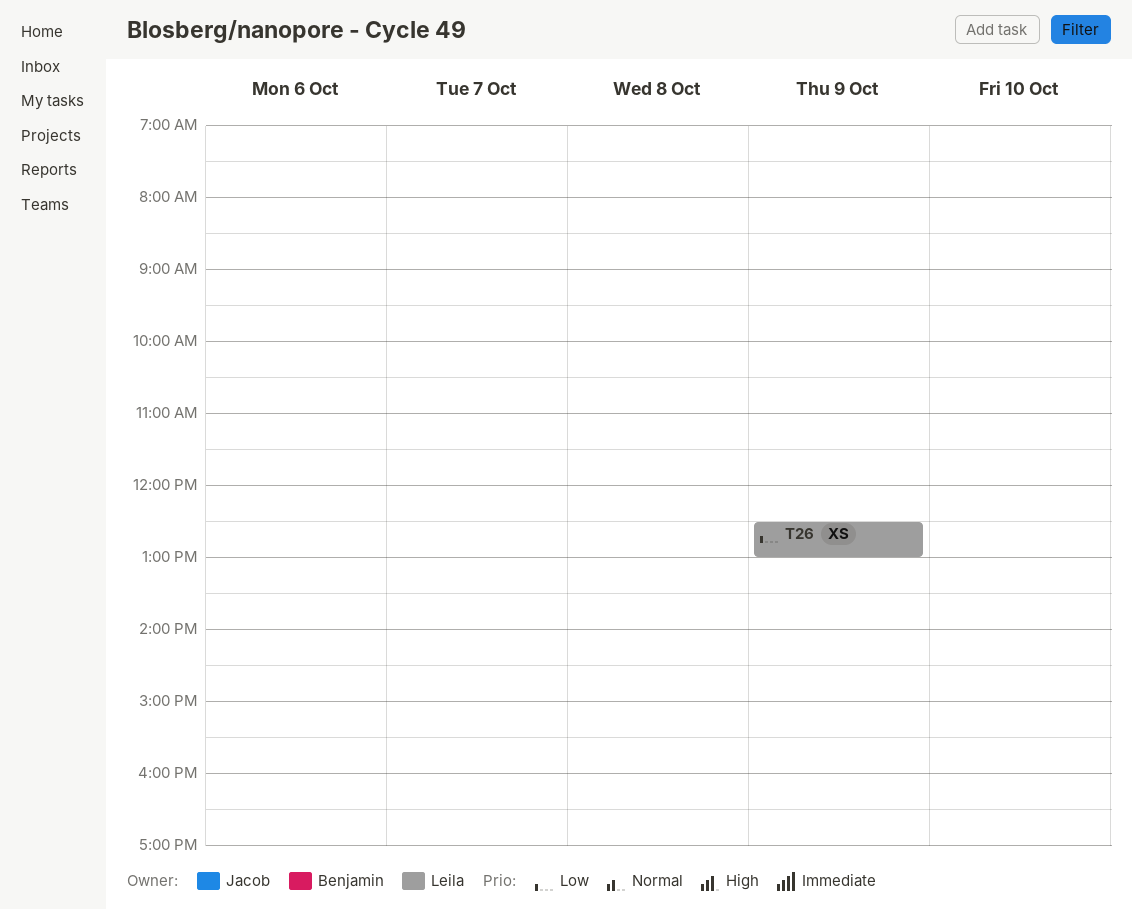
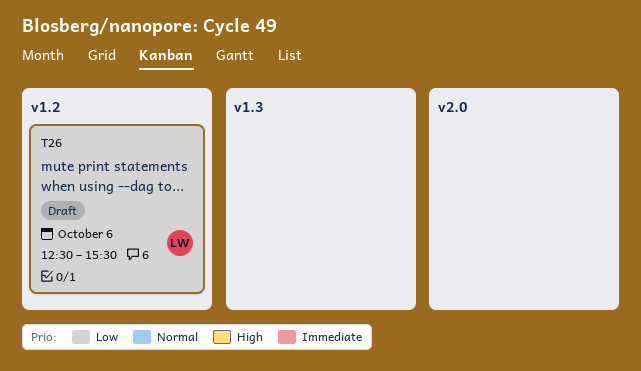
T26, day: Oct 9 -> Oct 6
T26, ends: 13:00 -> 15:30

